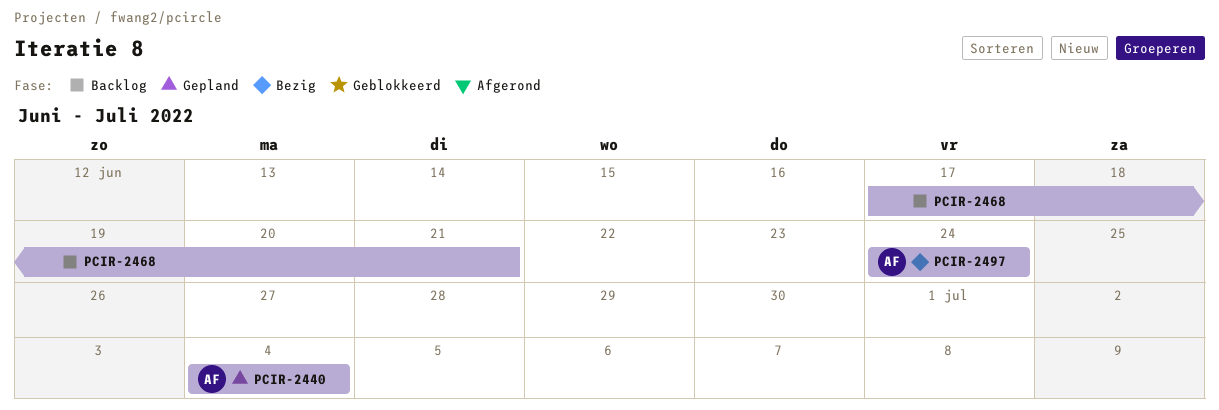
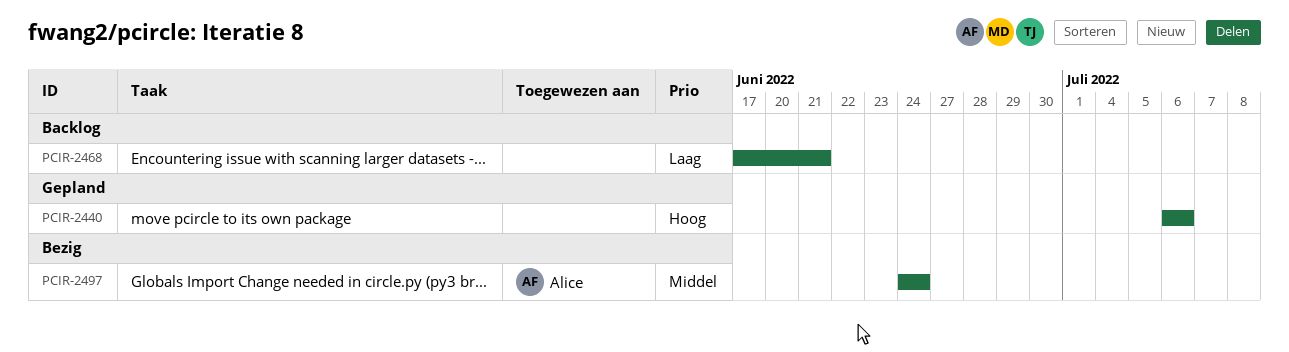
PCIR-2440, owner: Alice -> none
PCIR-2440, start: Jul 4 -> Jul 6
PCIR-2440, due: Jul 4 -> Jul 6

